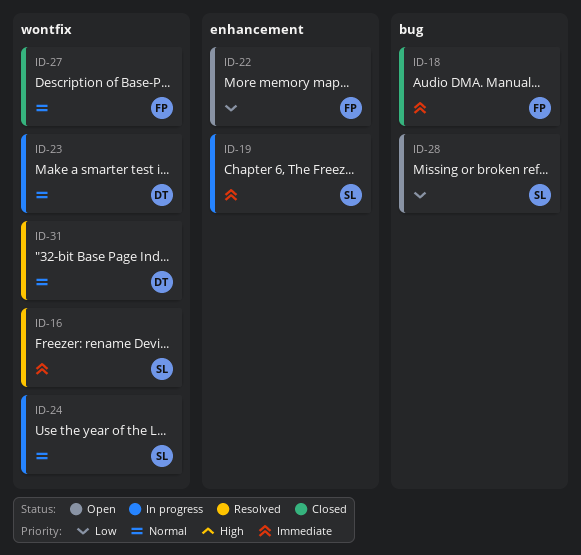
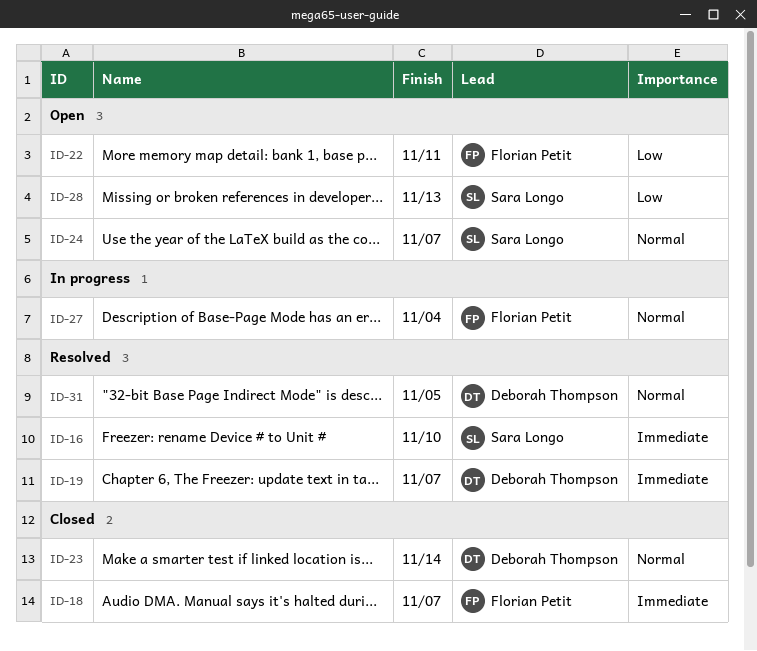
ID-19, status: In progress -> Resolved
ID-19, owner: Sara Longo -> Deborah Thompson
ID-23, status: In progress -> Closed
ID-24, status: In progress -> Open
ID-27, status: Closed -> In progress

